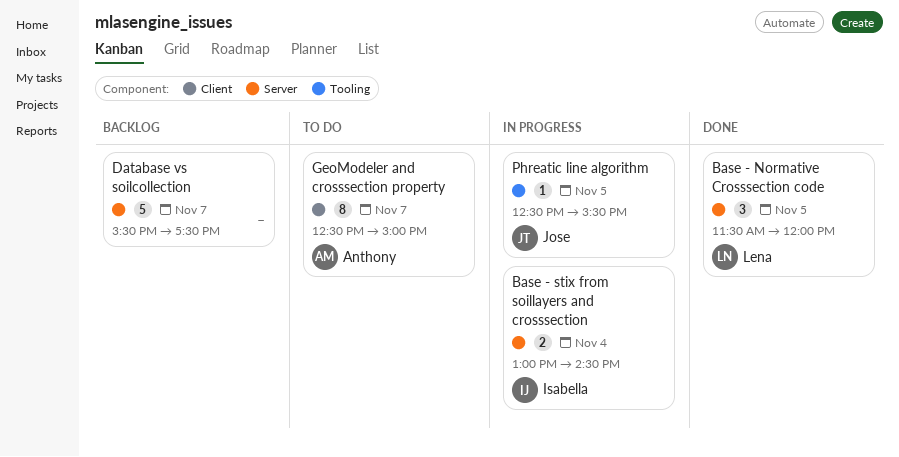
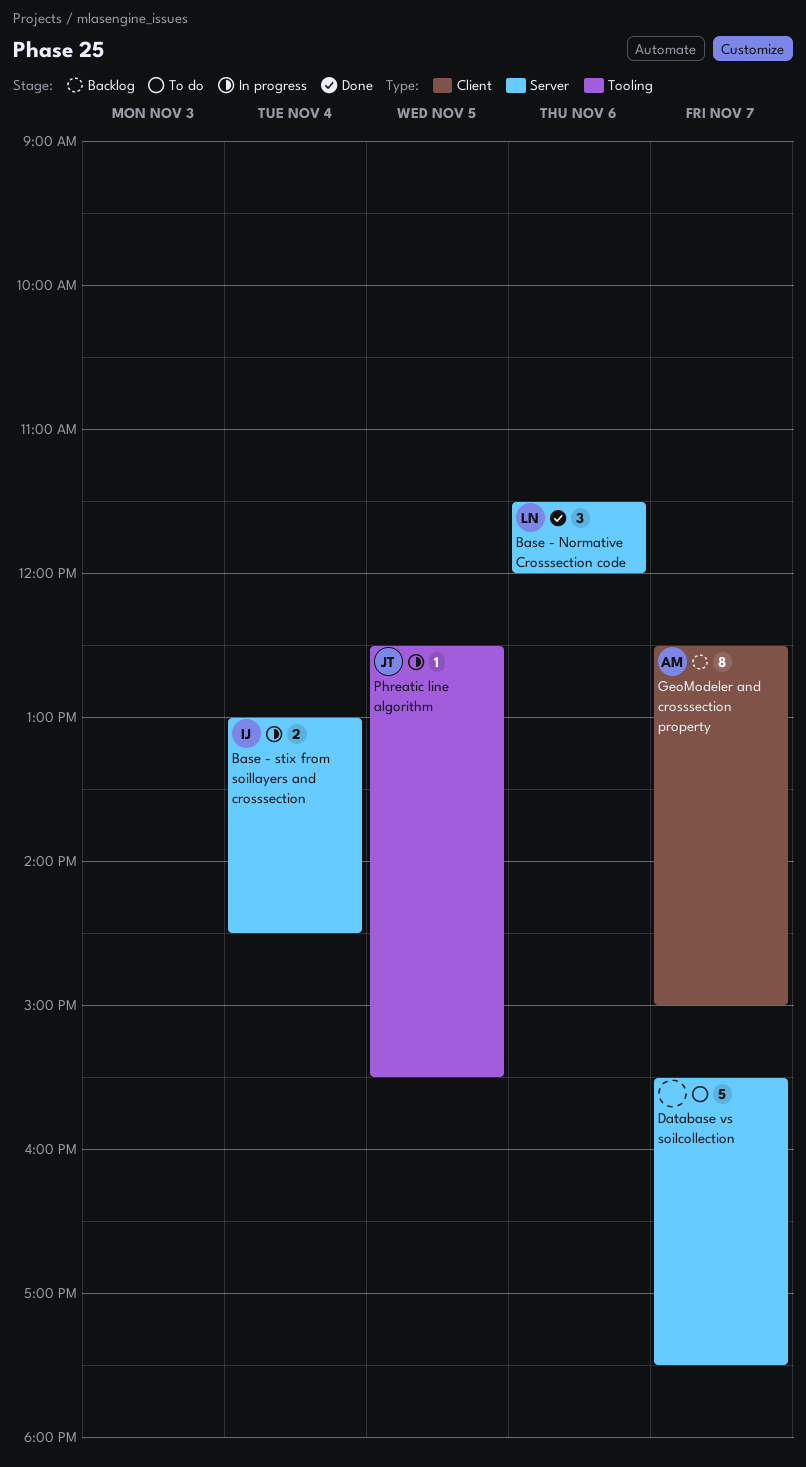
Base - Normative Crosssection code, day: Nov 5 -> Nov 6
Database vs soilcollection, status: Backlog -> To do
GeoModeler and crosssection property, status: To do -> Backlog

